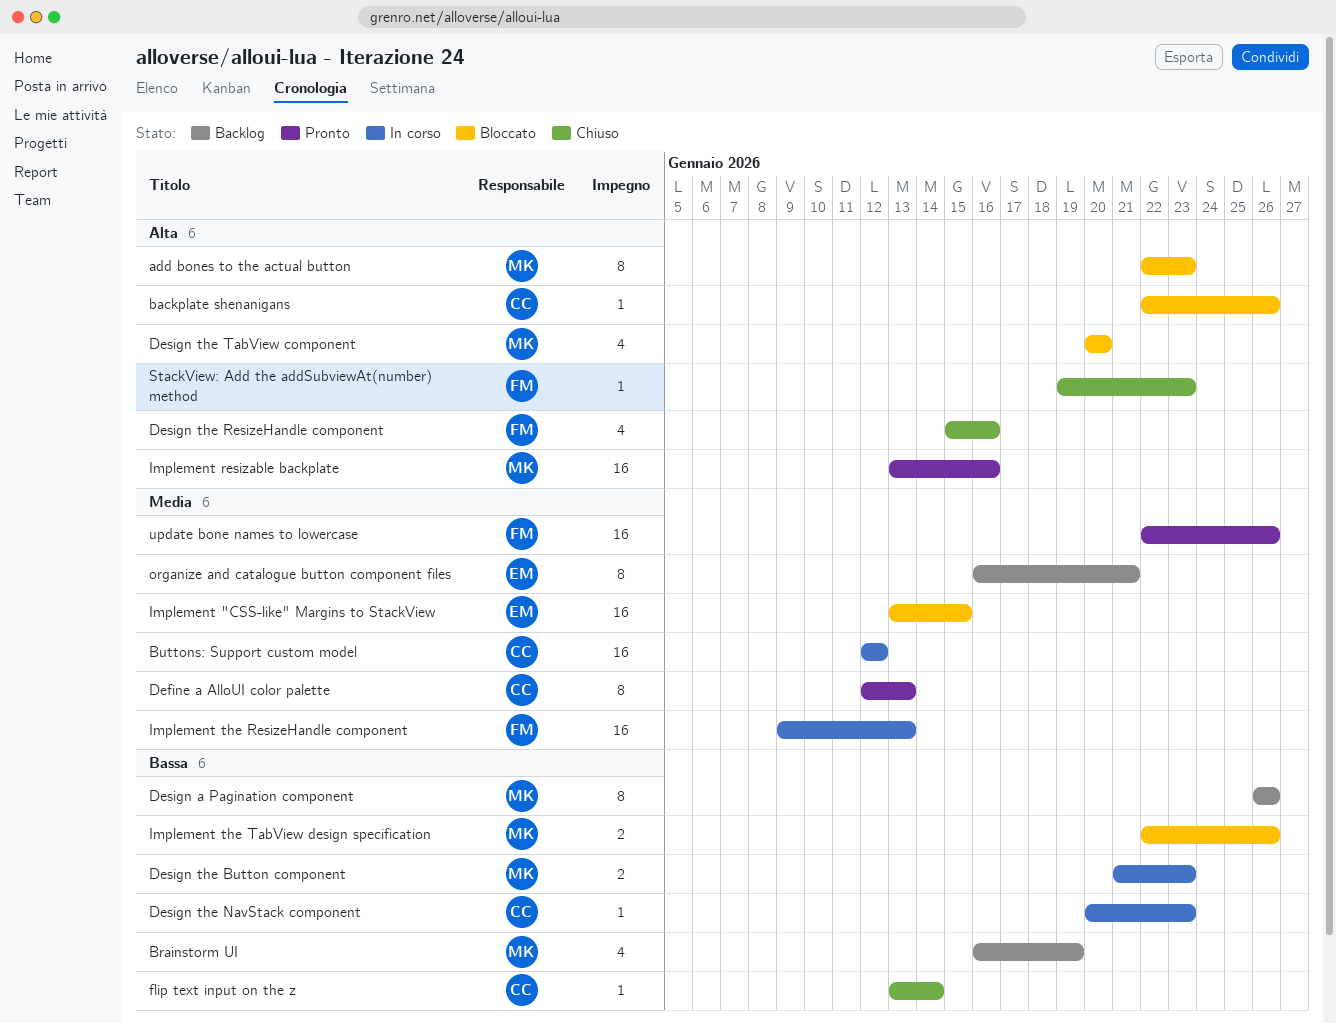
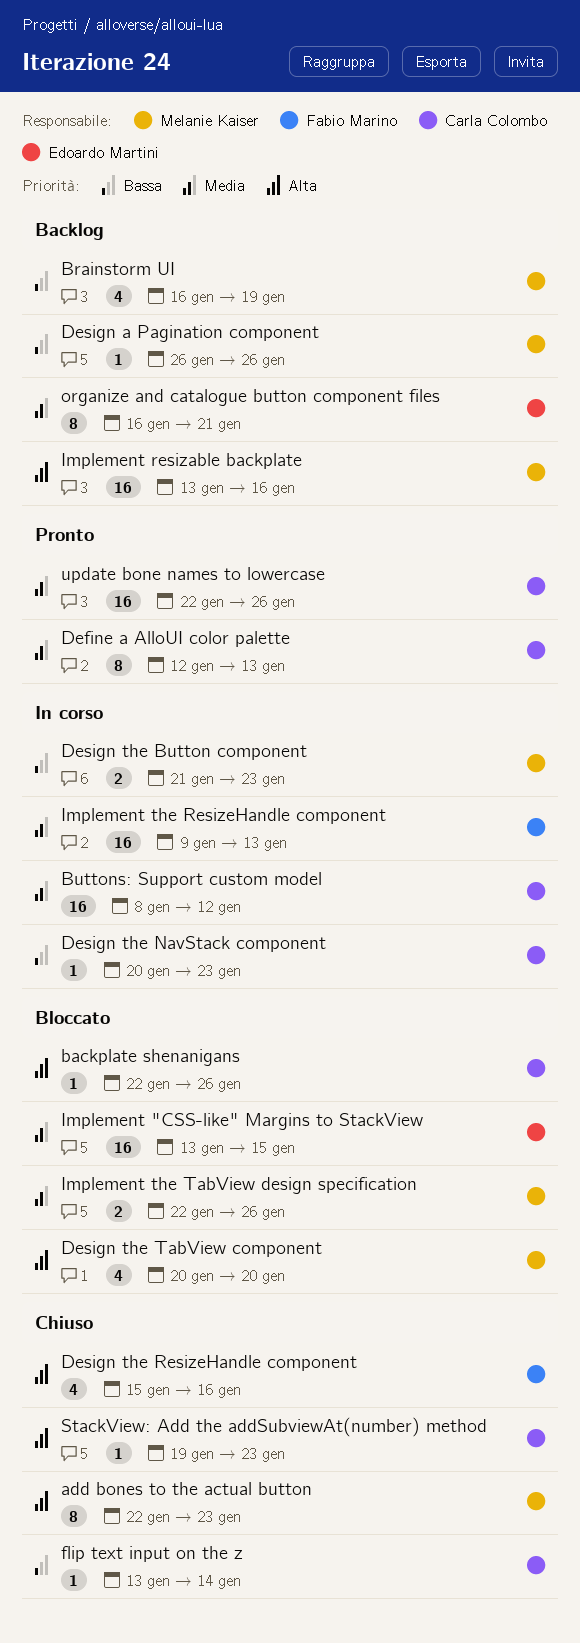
add bones to the actual button, status: Bloccato -> Chiuso
Buttons: Support custom model, start: Jan 12 -> Jan 8
Design a Pagination component, estimate: 8 -> 1
Implement resizable backplate, status: Pronto -> Backlog
Implement the TabView design specification, priority: Bassa -> Media
StackView: Add the addSubviewAt(number) method, owner: Fabio Marino -> Carla Colombo
update bone names to lowercase, owner: Fabio Marino -> Carla Colombo

